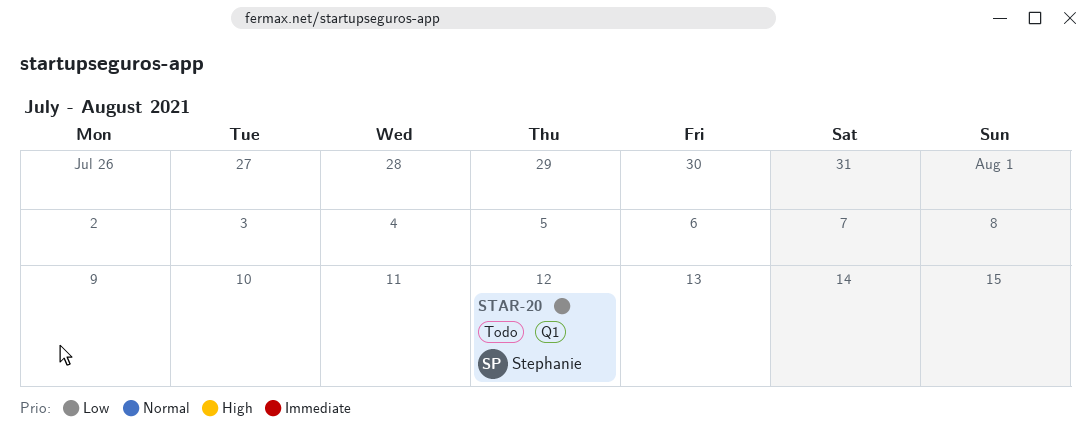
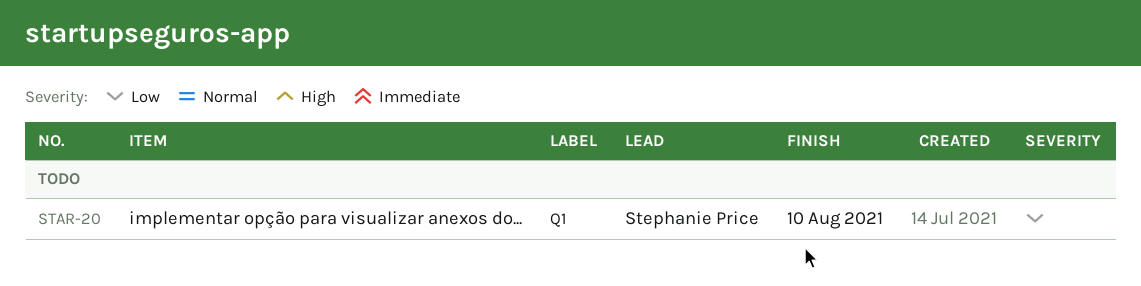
STAR-20, due: Aug 12 -> Aug 10

